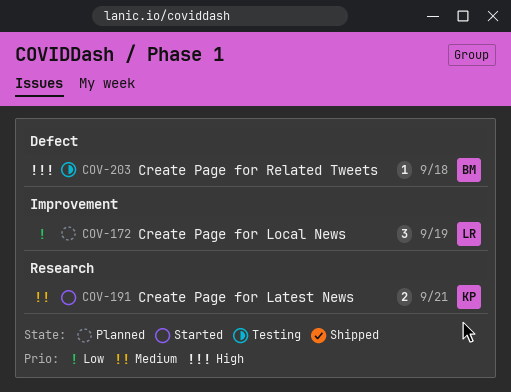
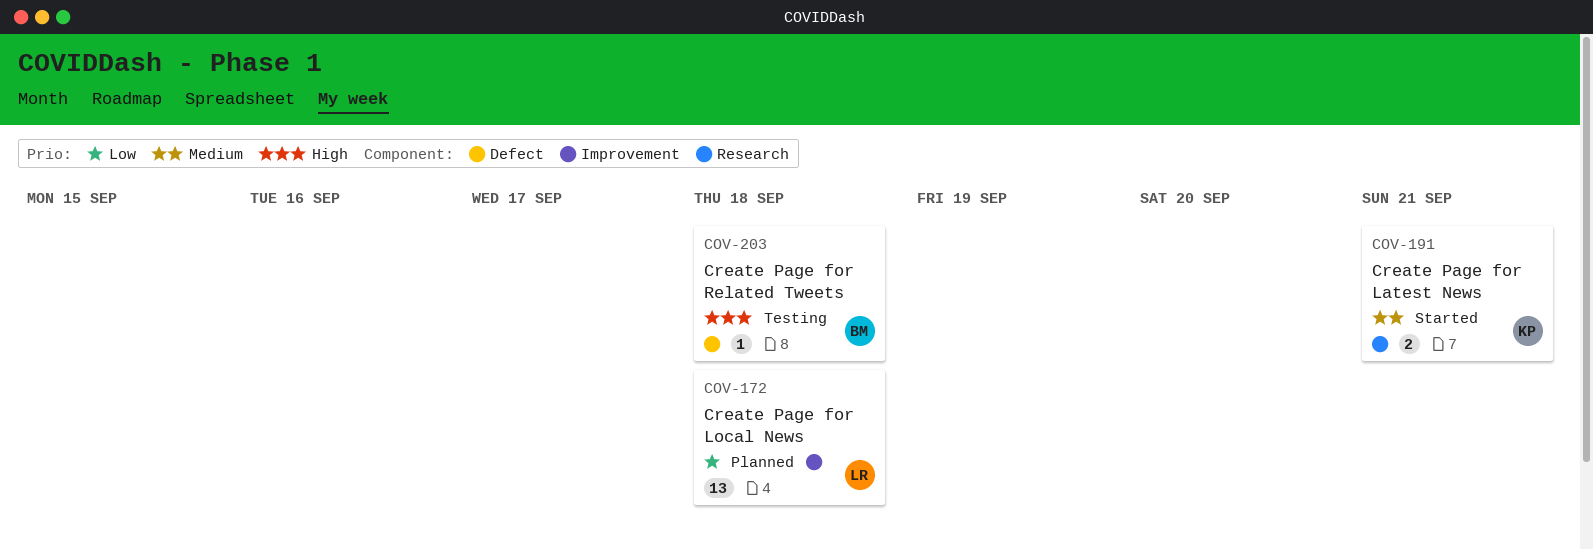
COV-172, estimate: 3 -> 13
COV-172, due: Sep 19 -> Sep 18

